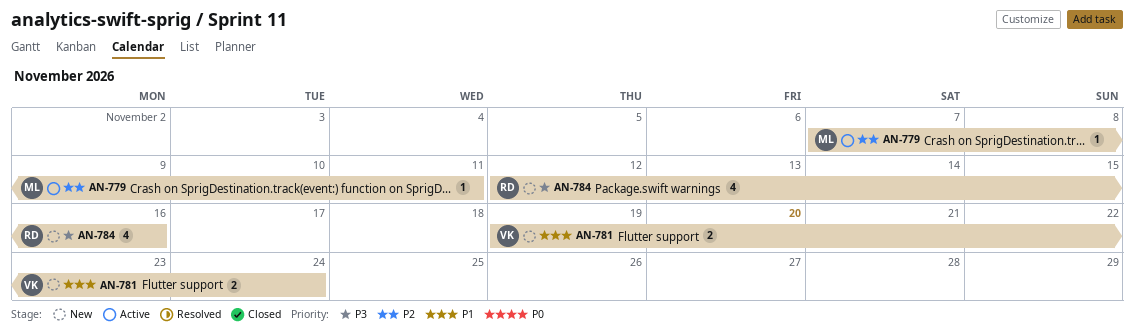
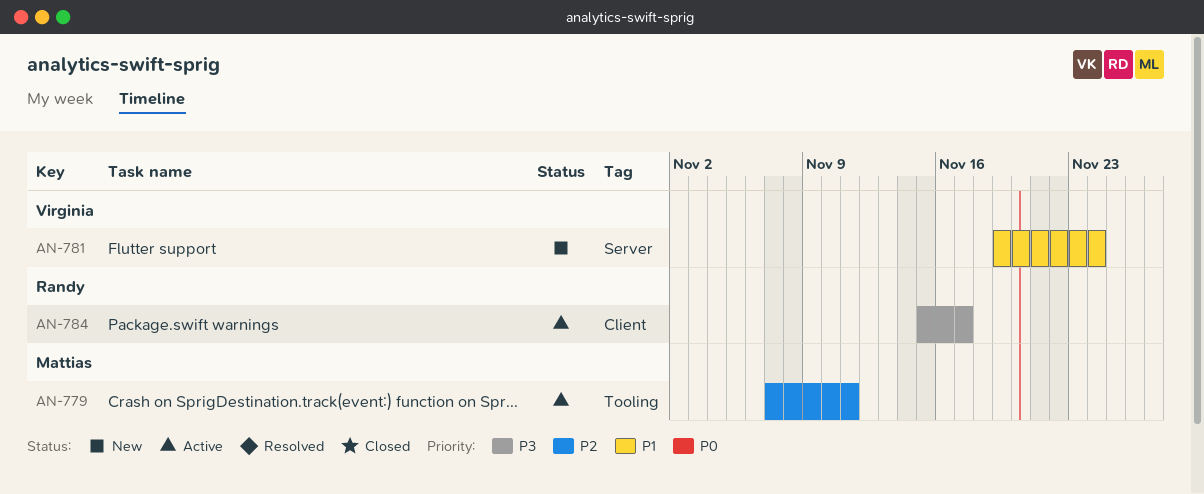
AN-784, status: New -> Active
AN-784, start: Nov 12 -> Nov 15
AN-784, due: Nov 16 -> Nov 17

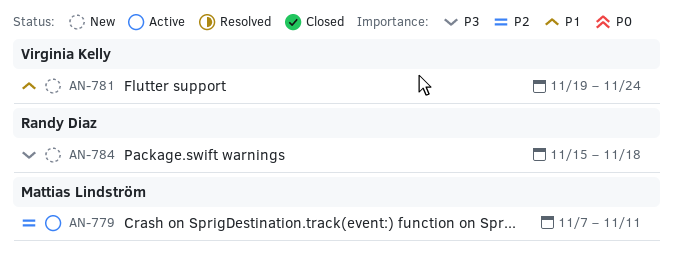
AN-784, status: Active -> New
AN-784, due: Nov 17 -> Nov 18

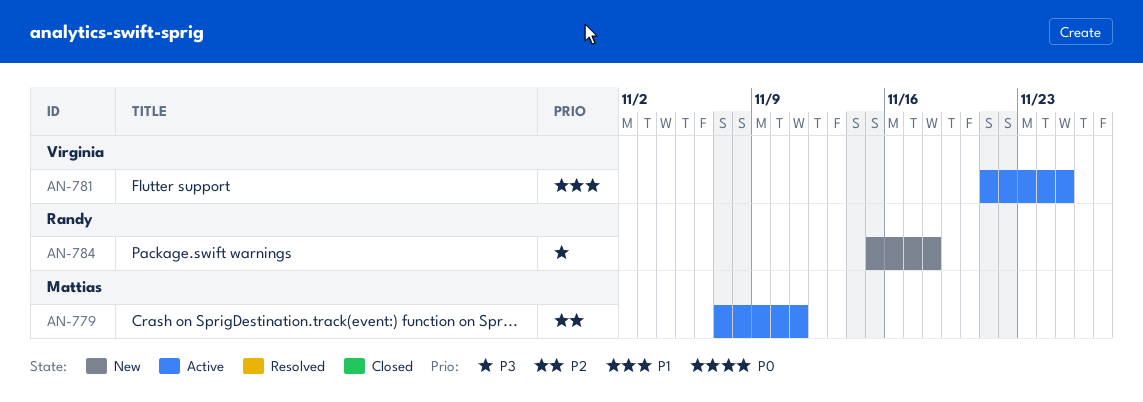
AN-781, status: New -> Active
AN-781, start: Nov 19 -> Nov 21
AN-781, due: Nov 24 -> Nov 25

